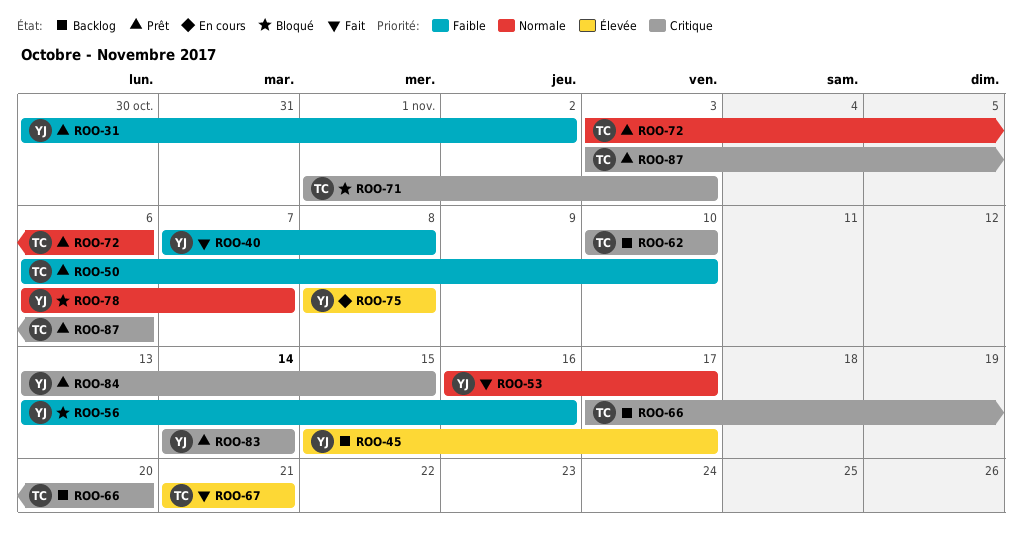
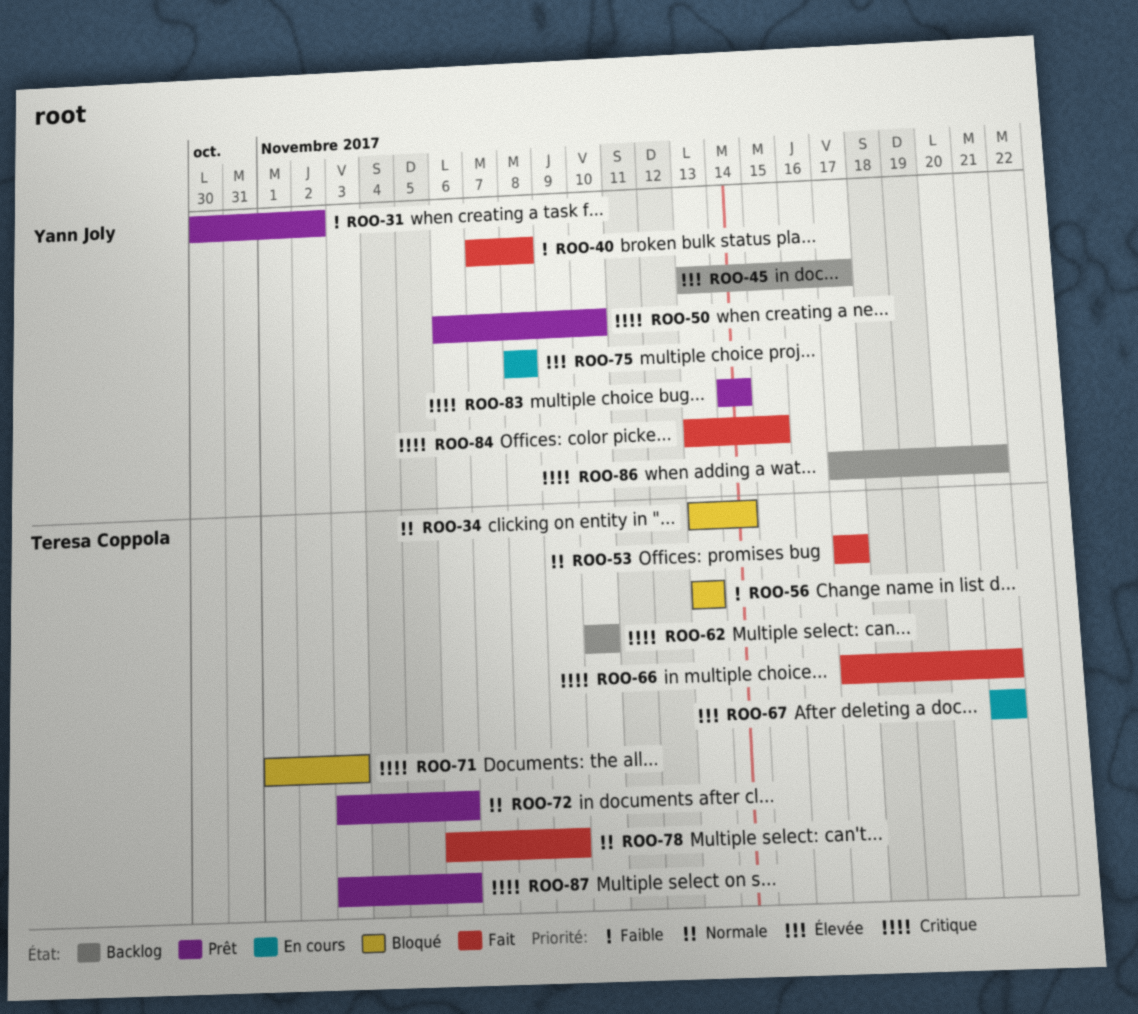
ROO-34: none -> present
ROO-45, start: Nov 15 -> Nov 13
ROO-50, owner: Teresa Coppola -> Yann Joly
ROO-50, priority: Faible -> Critique
ROO-53, owner: Yann Joly -> Teresa Coppola
ROO-53, start: Nov 16 -> Nov 17
ROO-56, owner: Yann Joly -> Teresa Coppola
ROO-56, due: Nov 16 -> Nov 13
ROO-66, status: Backlog -> Fait
ROO-66, due: Nov 20 -> Nov 21
ROO-67, status: Fait -> En cours
ROO-78, status: Bloqué -> Fait
ROO-78, owner: Yann Joly -> Teresa Coppola
ROO-78, due: Nov 7 -> Nov 9
ROO-84, status: Prêt -> Fait
ROO-86: none -> present

